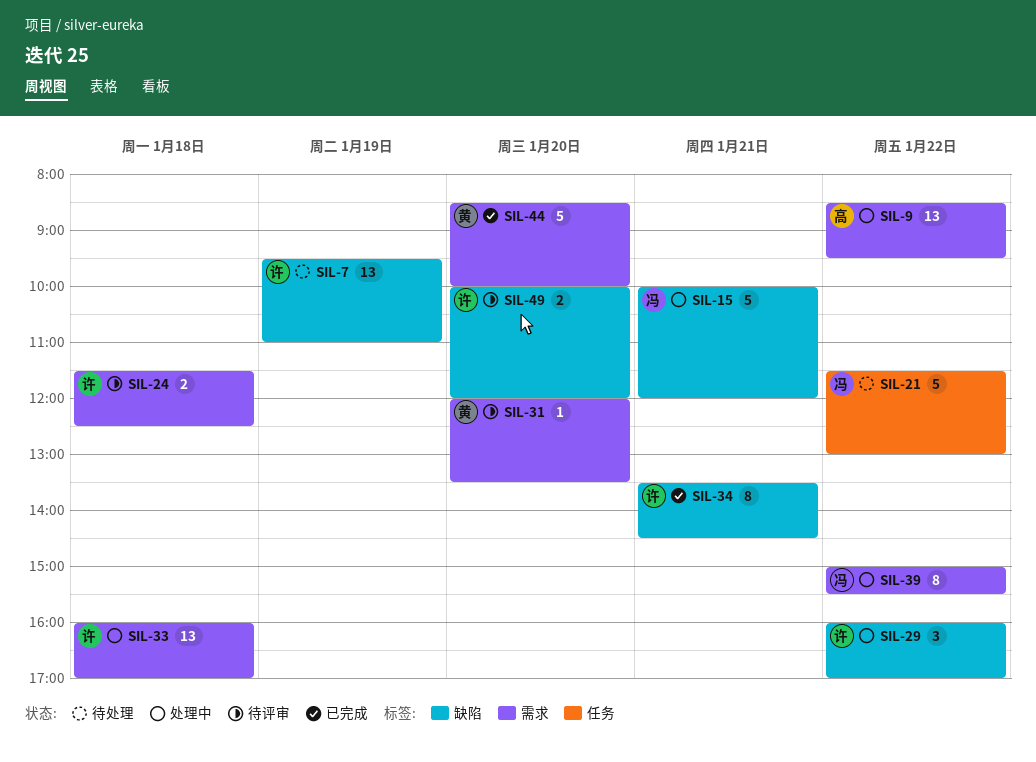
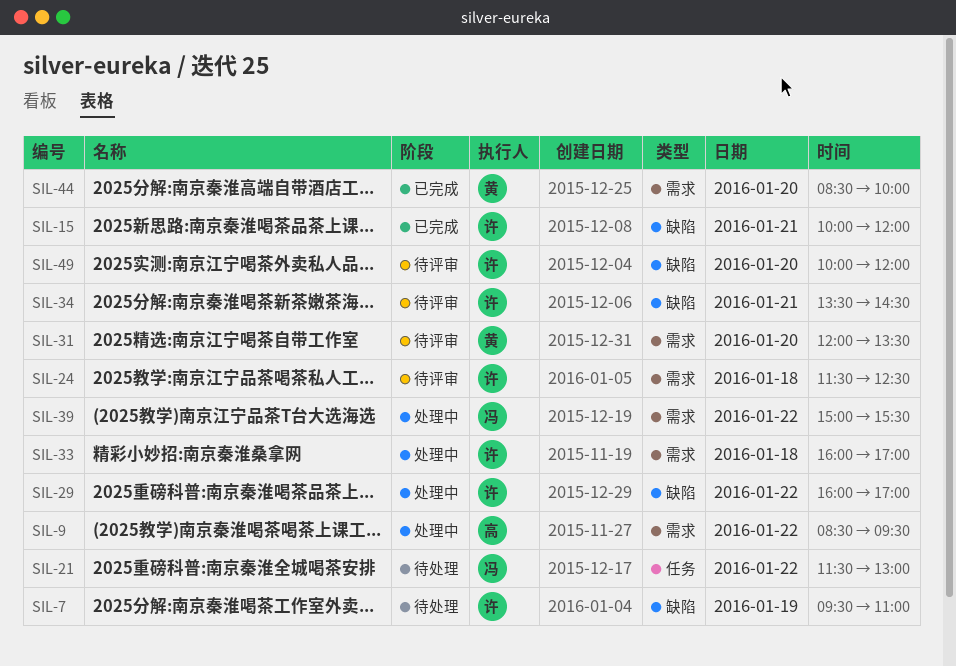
SIL-15, status: 处理中 -> 已完成
SIL-15, owner: 冯 -> 许
SIL-34, status: 已完成 -> 待评审

